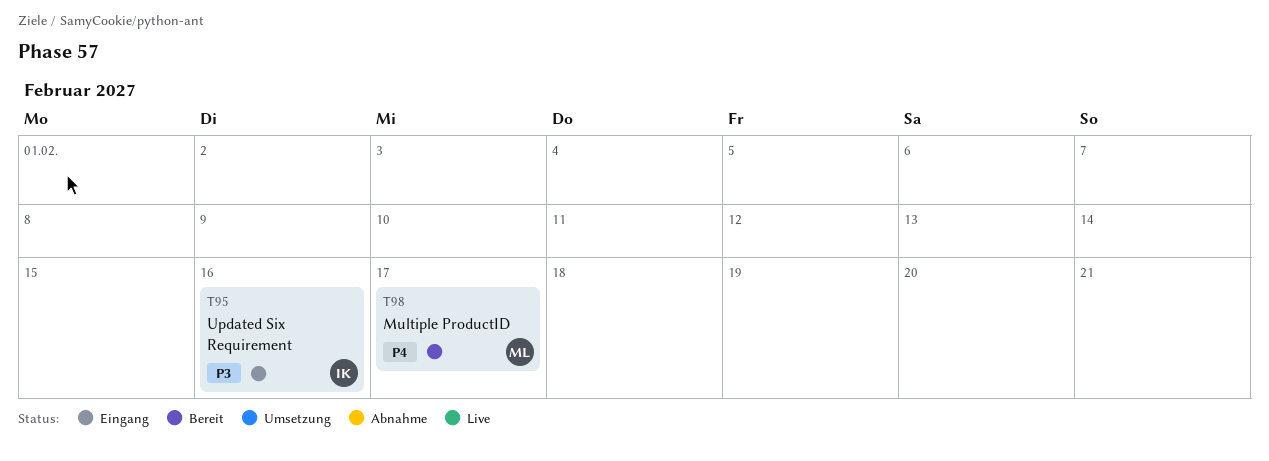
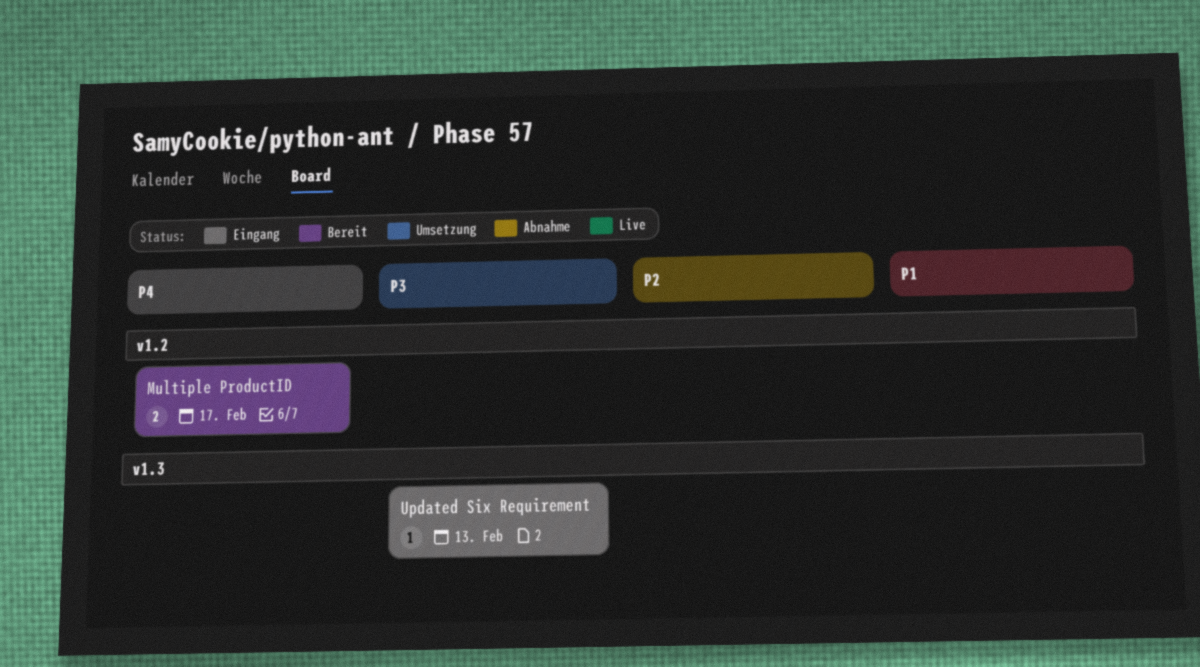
Updated Six Requirement, due: Feb 16 -> Feb 13

